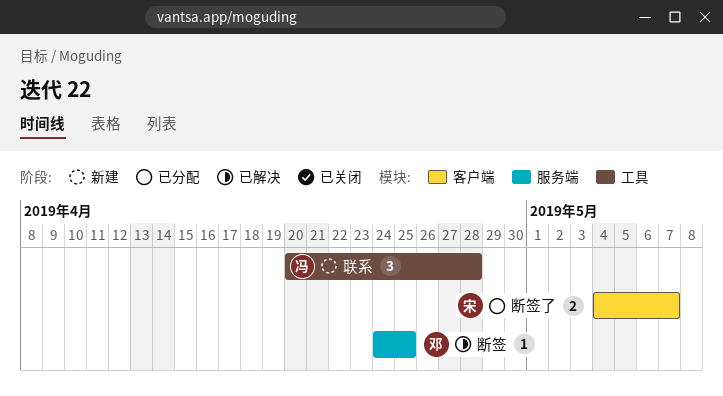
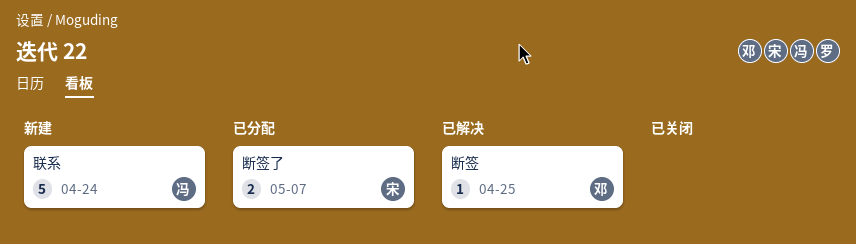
联系, estimate: 3 -> 5
联系, due: Apr 28 -> Apr 24

